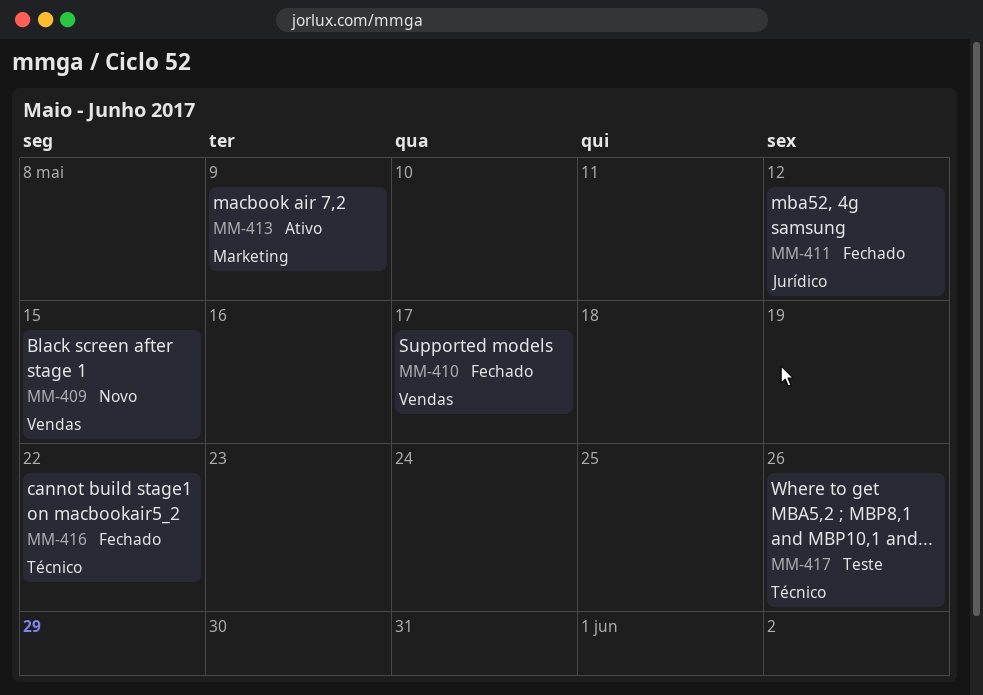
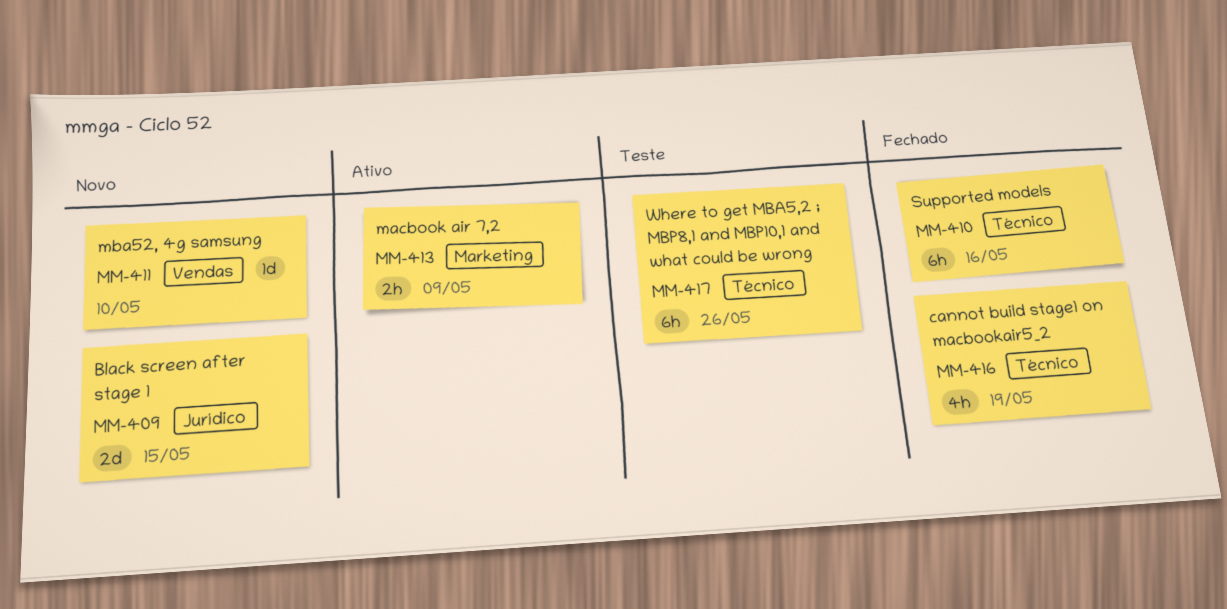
MM-409, label: Vendas -> Jurídico
MM-410, label: Vendas -> Técnico
MM-410, due: May 17 -> May 16
MM-411, status: Fechado -> Novo
MM-411, label: Jurídico -> Vendas
MM-411, due: May 12 -> May 10
MM-416, due: May 22 -> May 19

